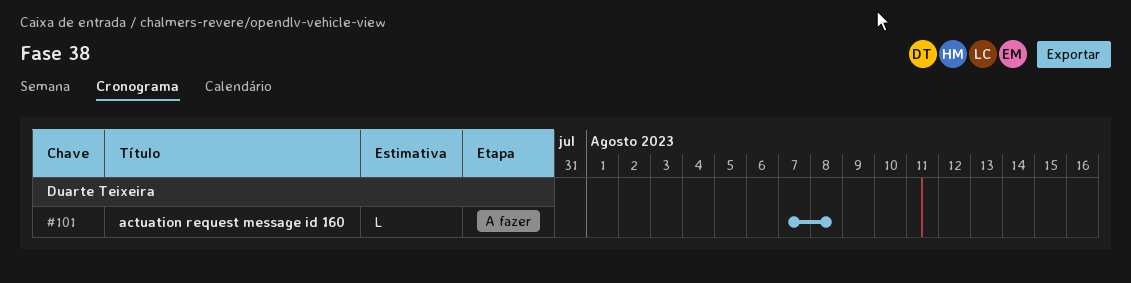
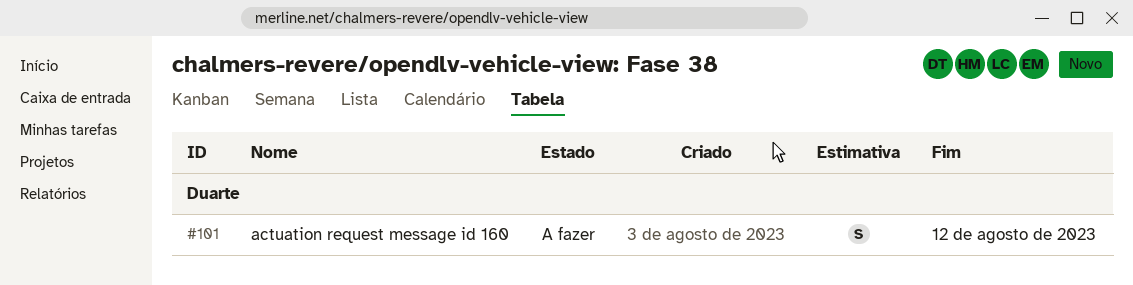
#101, estimate: L -> S
#101, due: Aug 8 -> Aug 12

